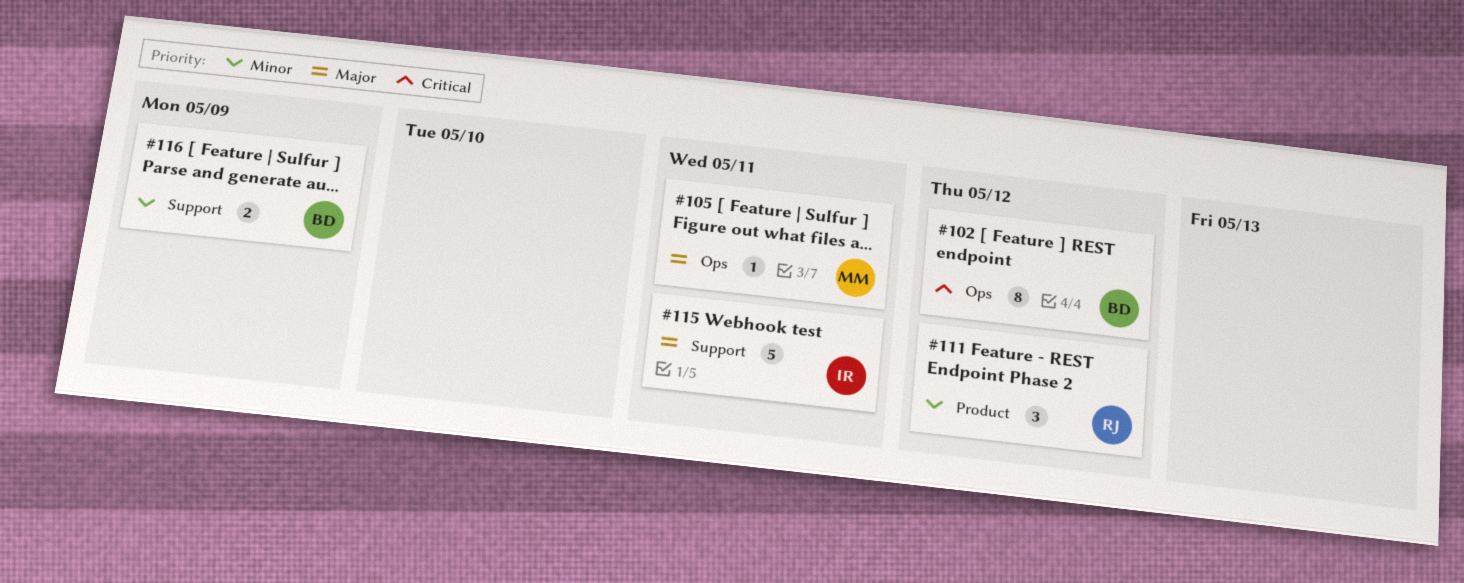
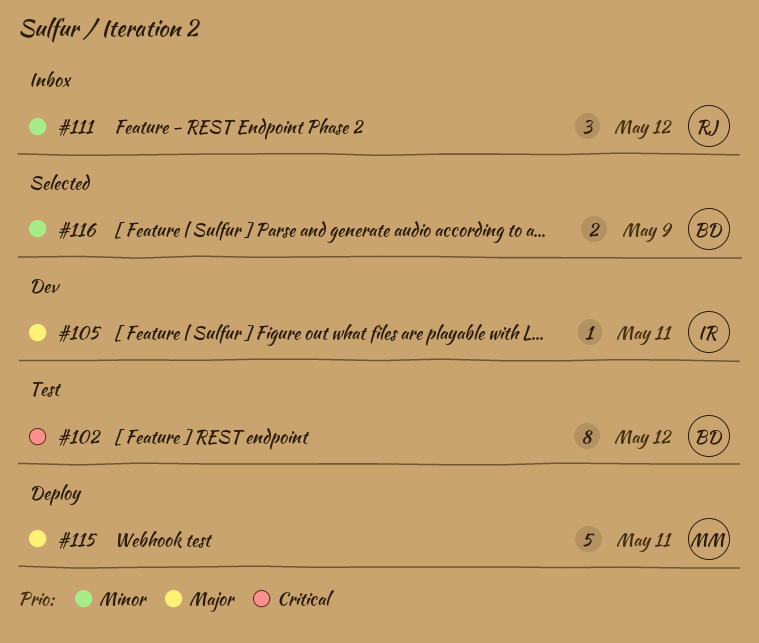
#105, owner: MM -> IR
#115, owner: IR -> MM

